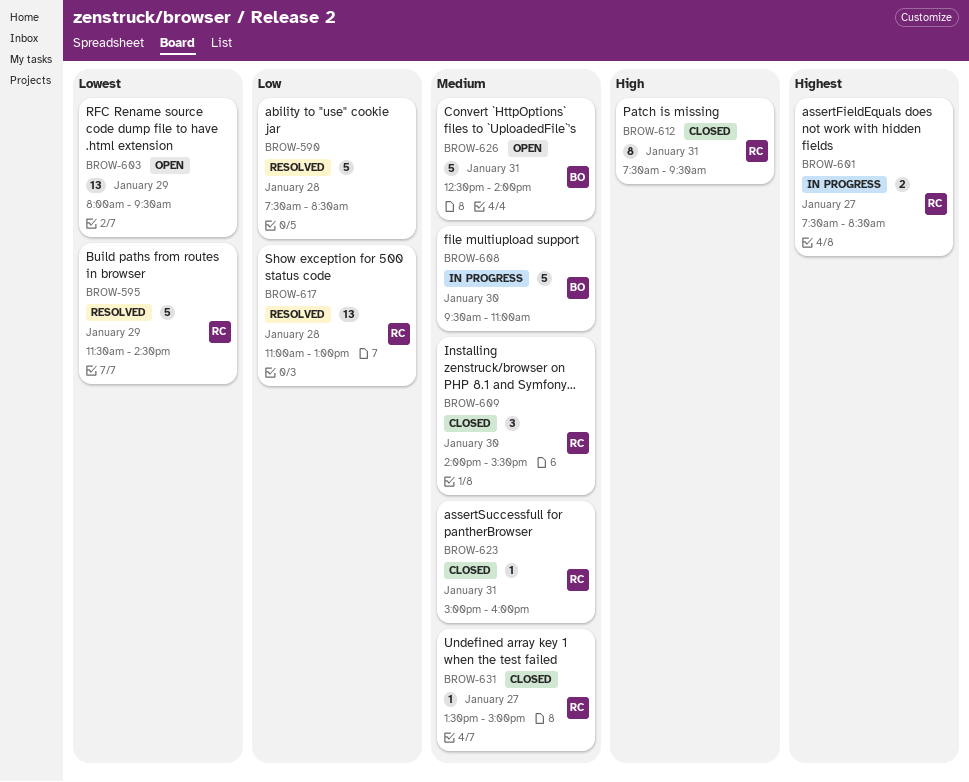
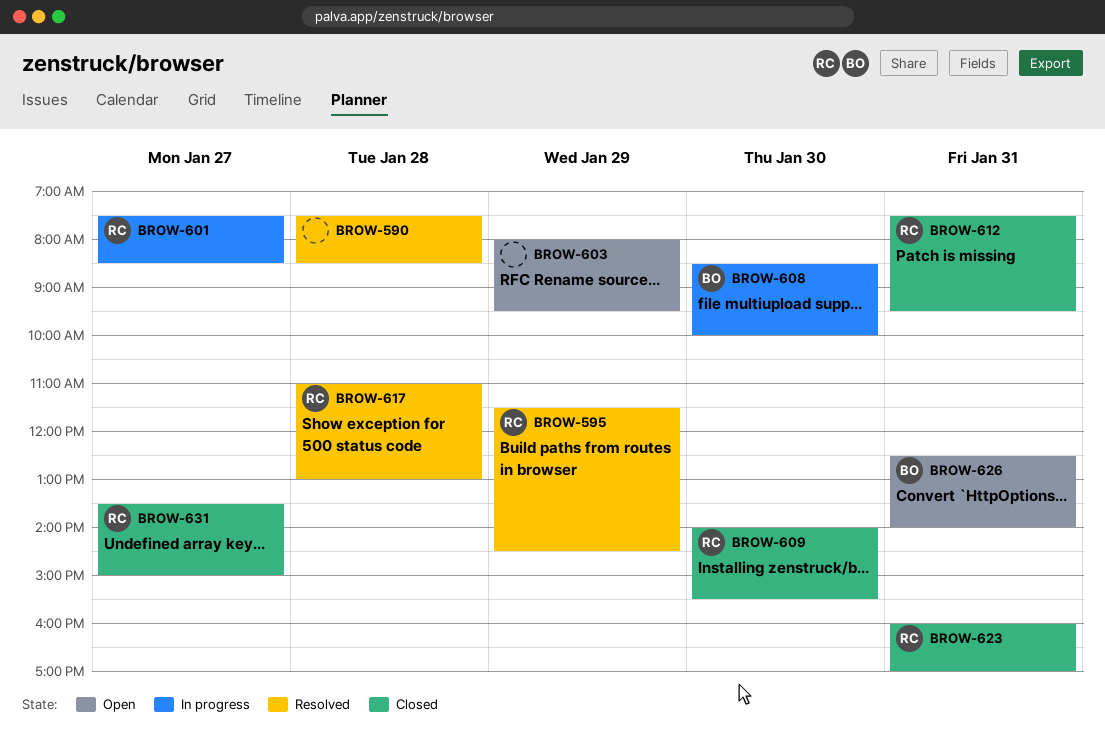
BROW-608, begins: 09:30 -> 08:30
BROW-608, ends: 11:00 -> 10:00
BROW-623, begins: 15:00 -> 16:00
BROW-623, ends: 16:00 -> 17:00

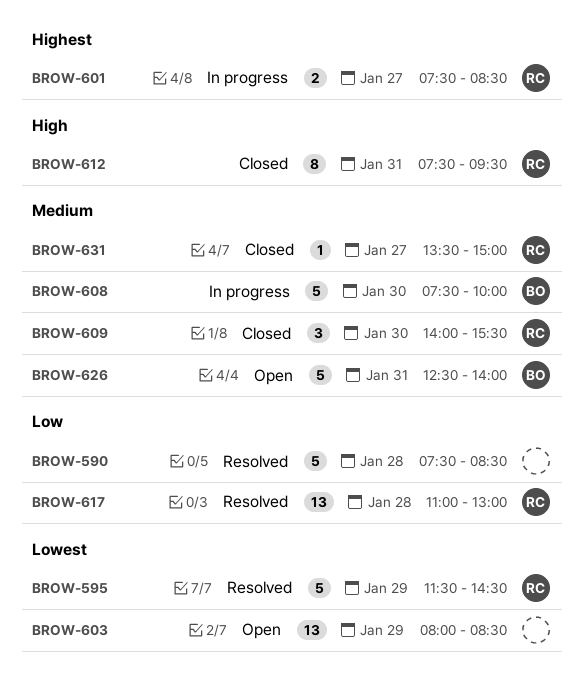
BROW-603, ends: 09:30 -> 08:30
BROW-608, begins: 08:30 -> 07:30
BROW-623: present -> none

